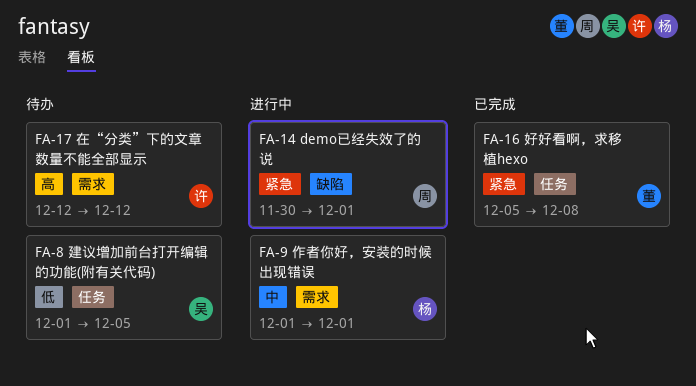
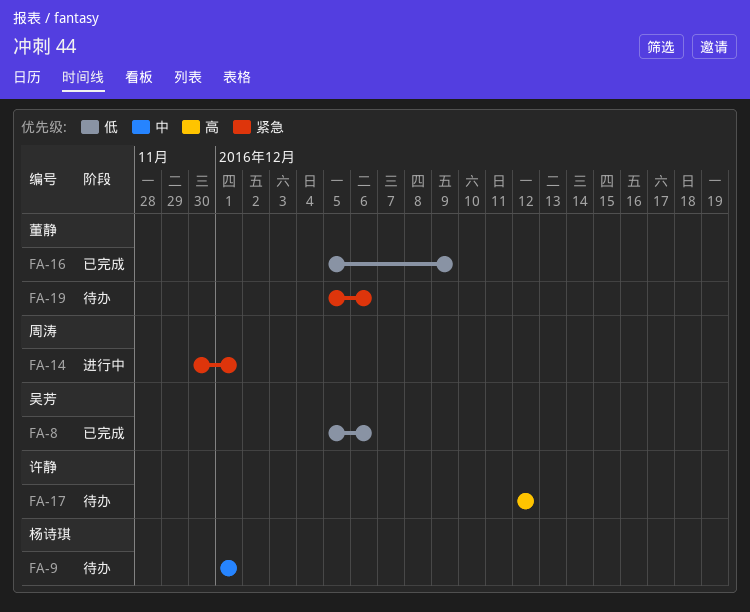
FA-8, status: 待办 -> 已完成
FA-8, start: Dec 1 -> Dec 5
FA-8, due: Dec 5 -> Dec 6
FA-9, status: 进行中 -> 待办
FA-16, priority: 紧急 -> 低
FA-16, due: Dec 8 -> Dec 9
FA-19: none -> present

